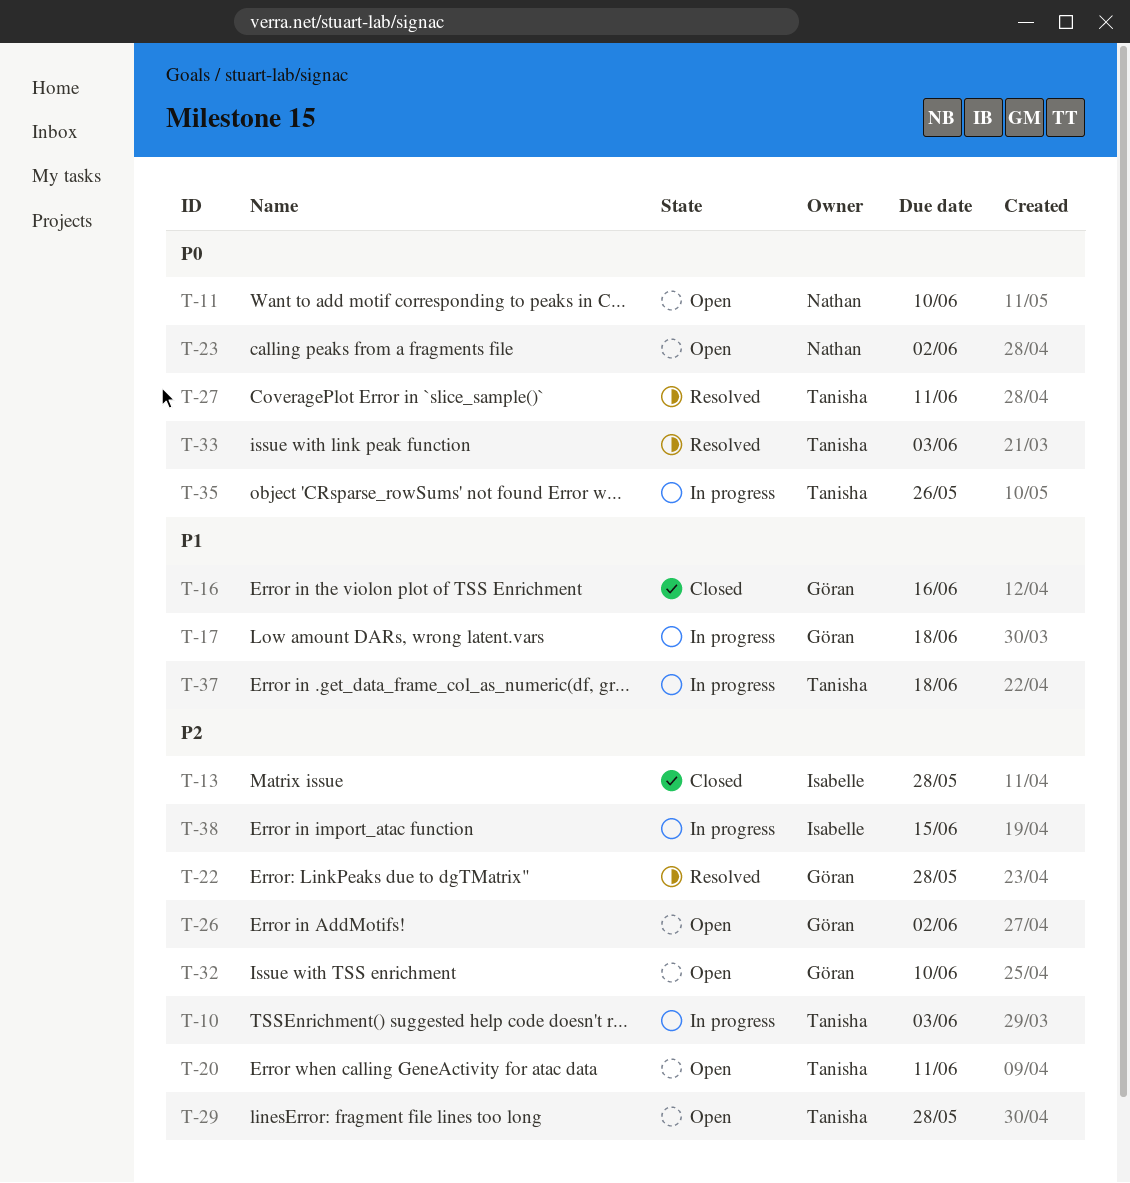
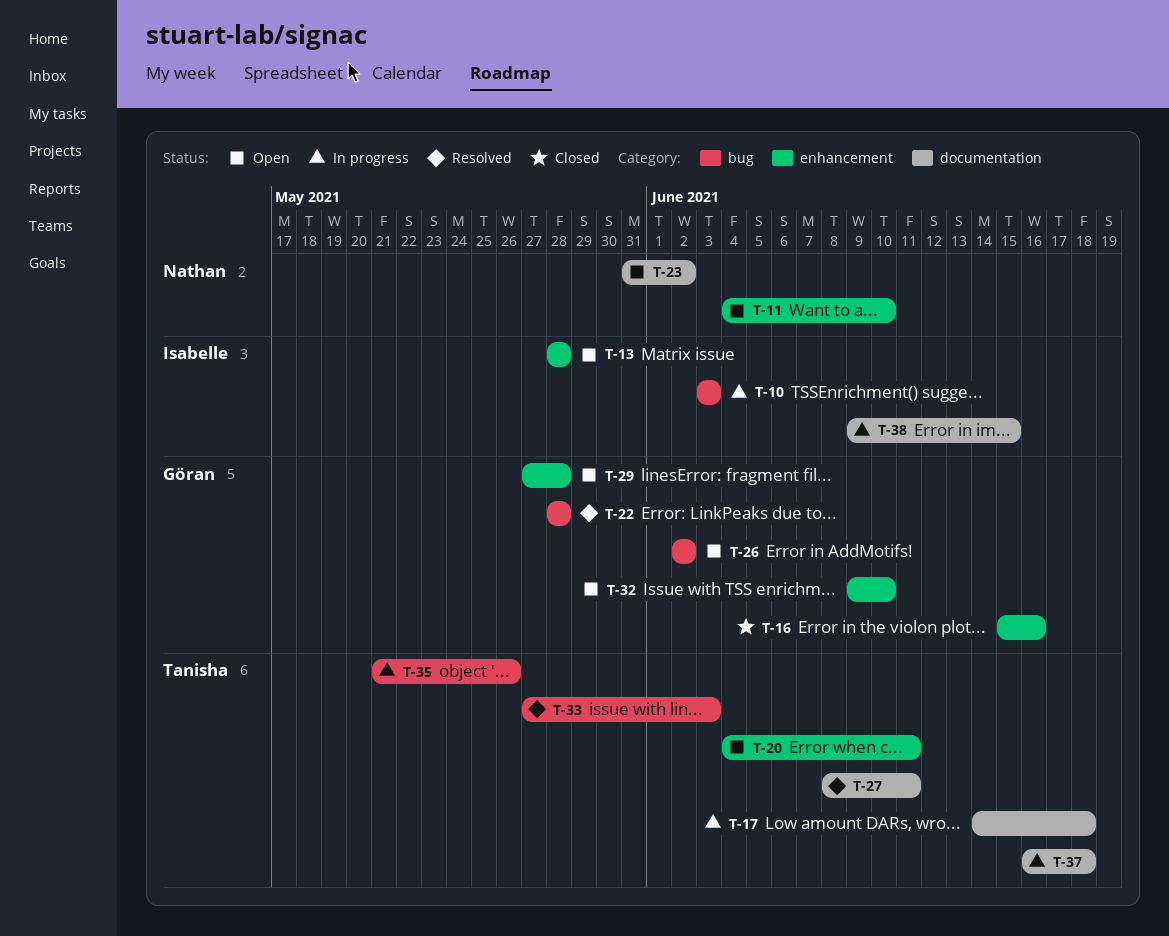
T-10, owner: Tanisha -> Isabelle
T-13, status: Closed -> Open
T-17, owner: Göran -> Tanisha
T-29, owner: Tanisha -> Göran

